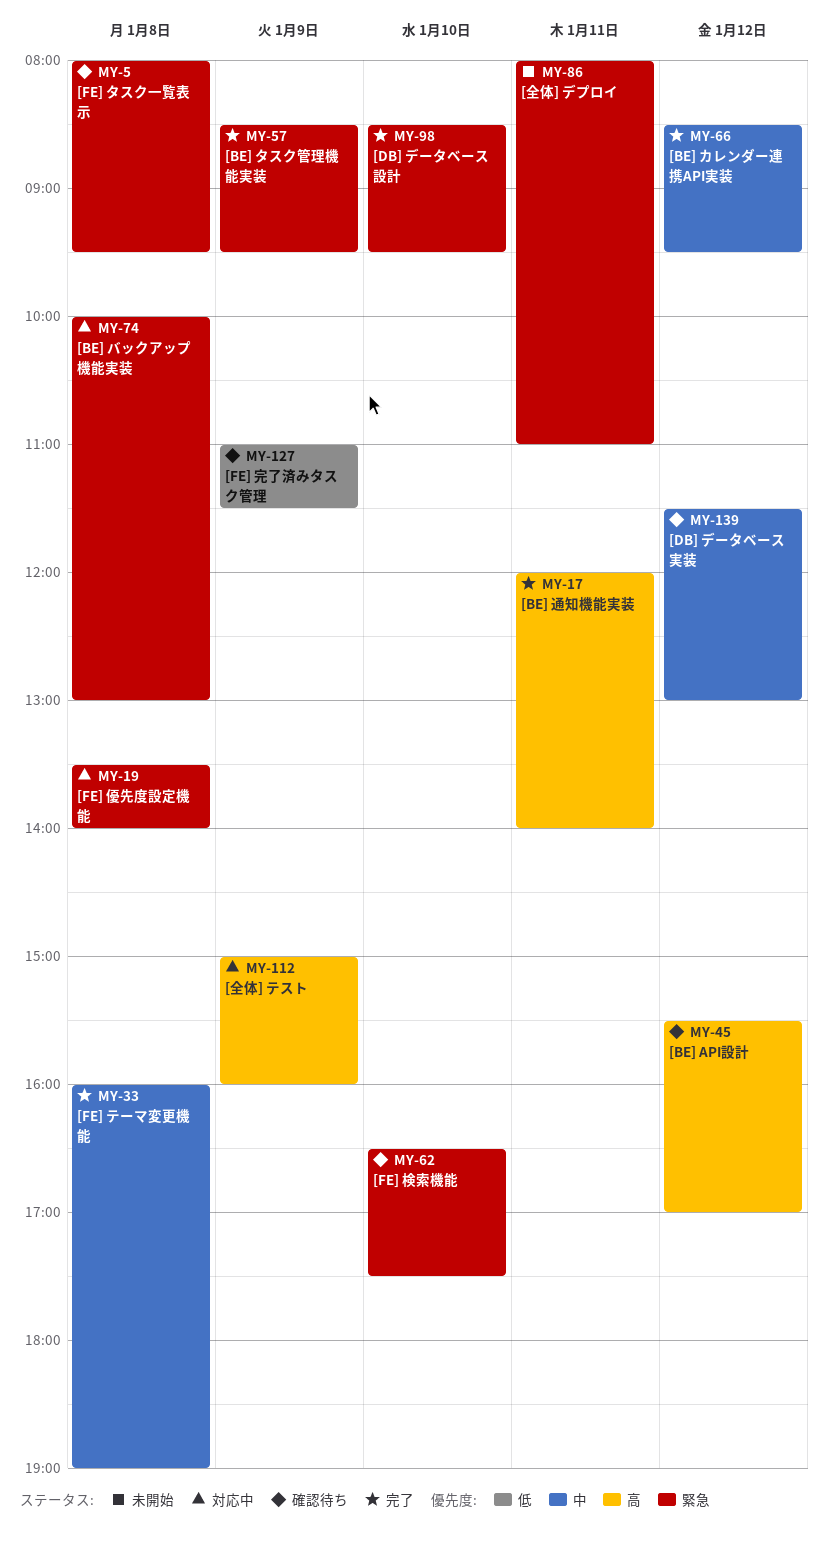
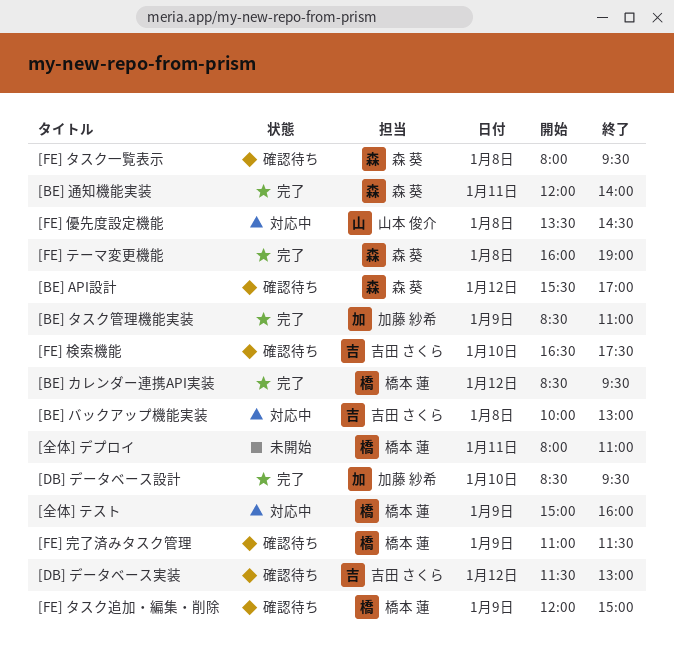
[BE] タスク管理機能実装, ends: 09:30 -> 11:00
[FE] タスク追加・編集・削除: none -> present
[FE] 優先度設定機能, ends: 14:00 -> 14:30

